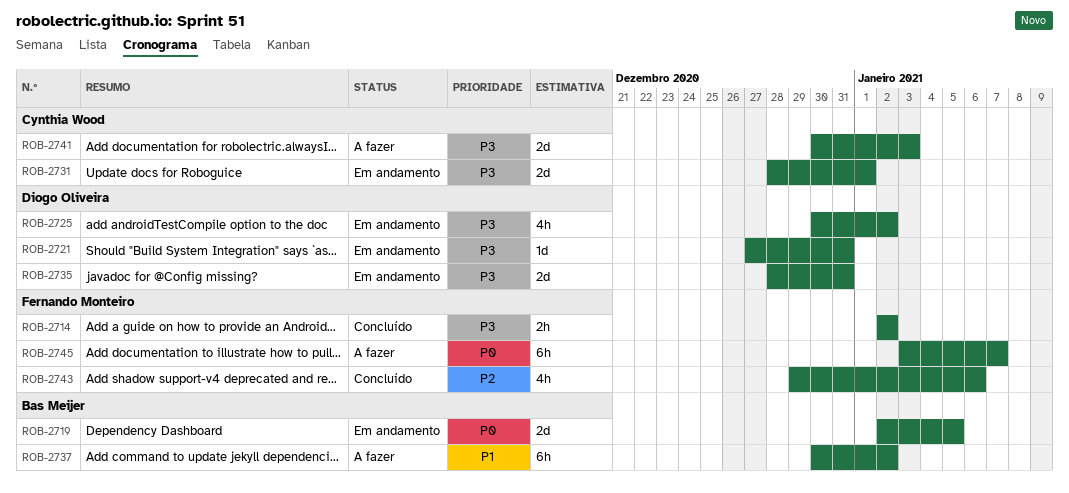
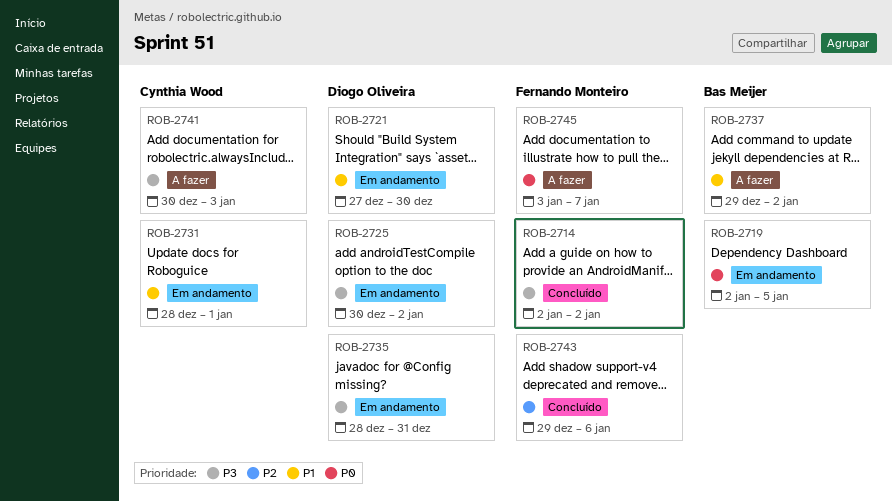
ROB-2721, priority: P3 -> P1
ROB-2721, due: Dec 31 -> Dec 30
ROB-2731, priority: P3 -> P1
ROB-2737, start: Dec 30 -> Dec 29

